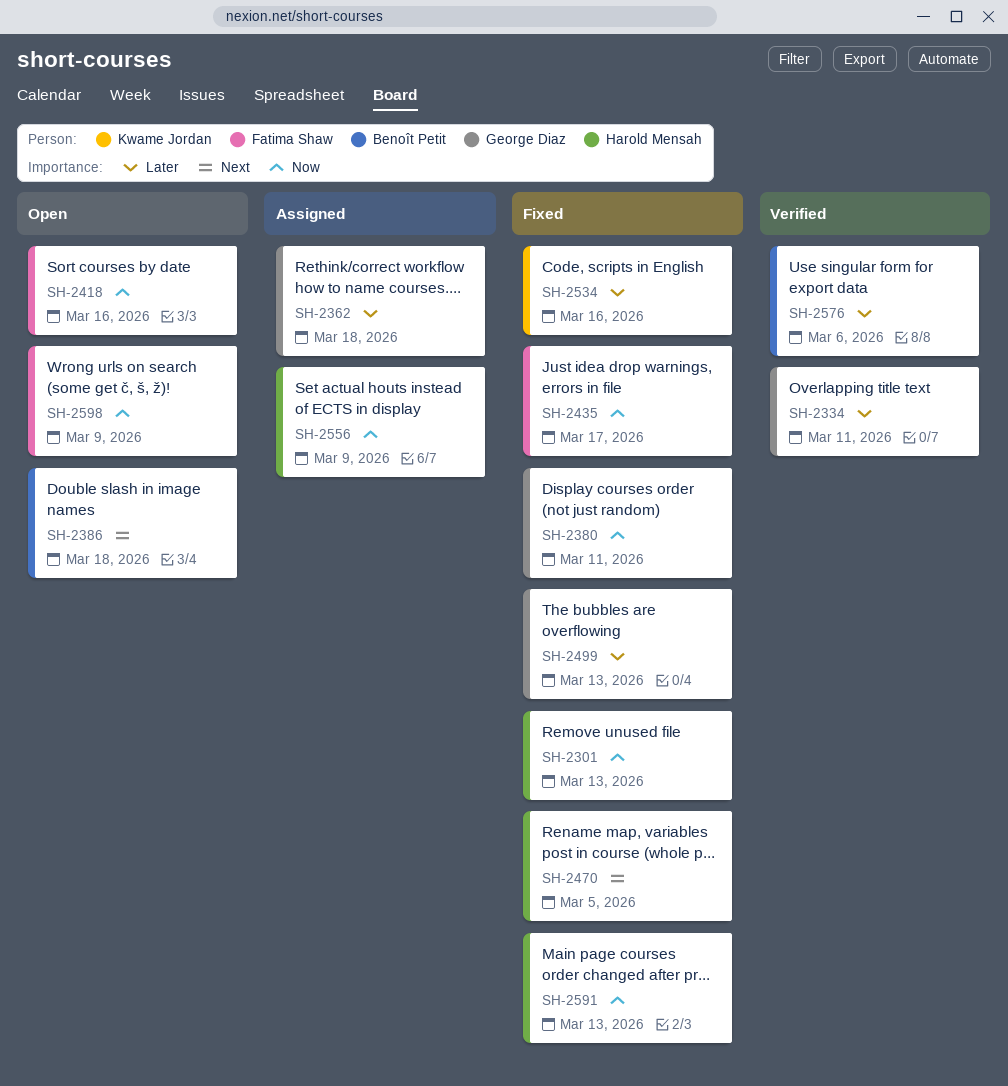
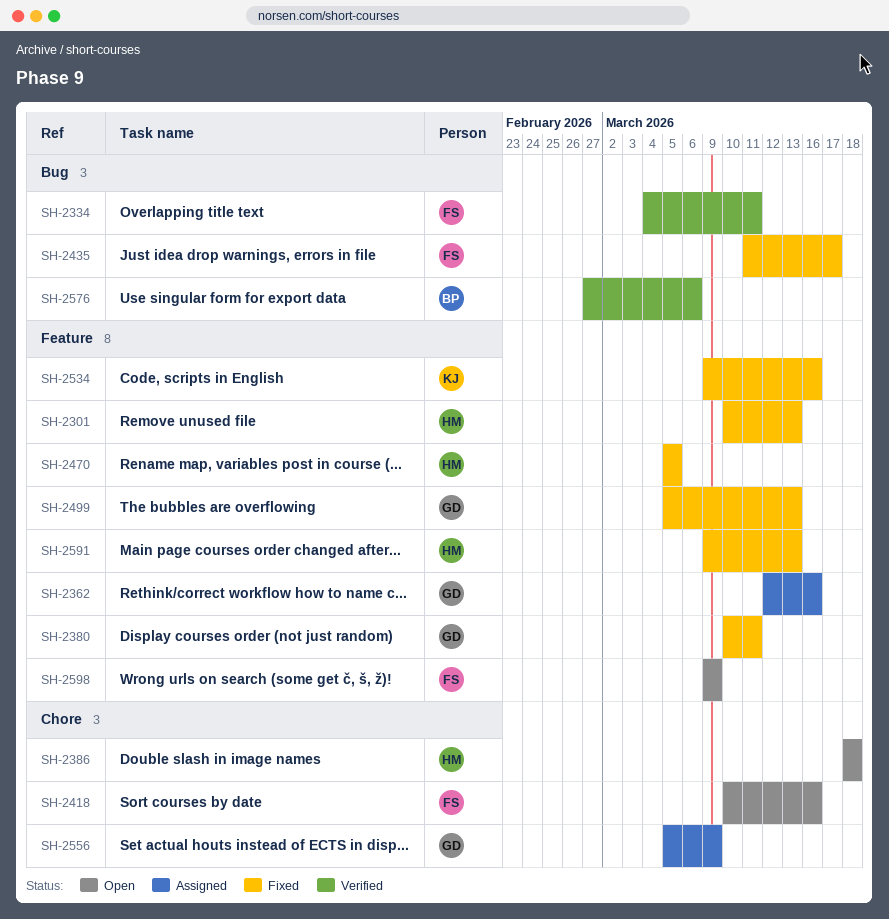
SH-2334, owner: George Diaz -> Fatima Shaw
SH-2362, due: Mar 18 -> Mar 16
SH-2386, owner: Benoît Petit -> Harold Mensah
SH-2556, owner: Harold Mensah -> George Diaz

